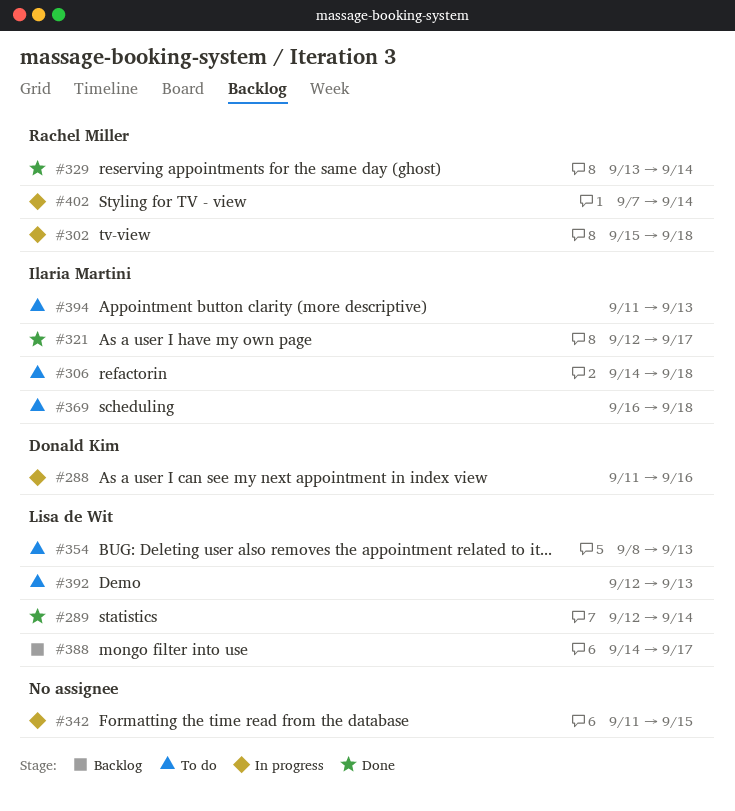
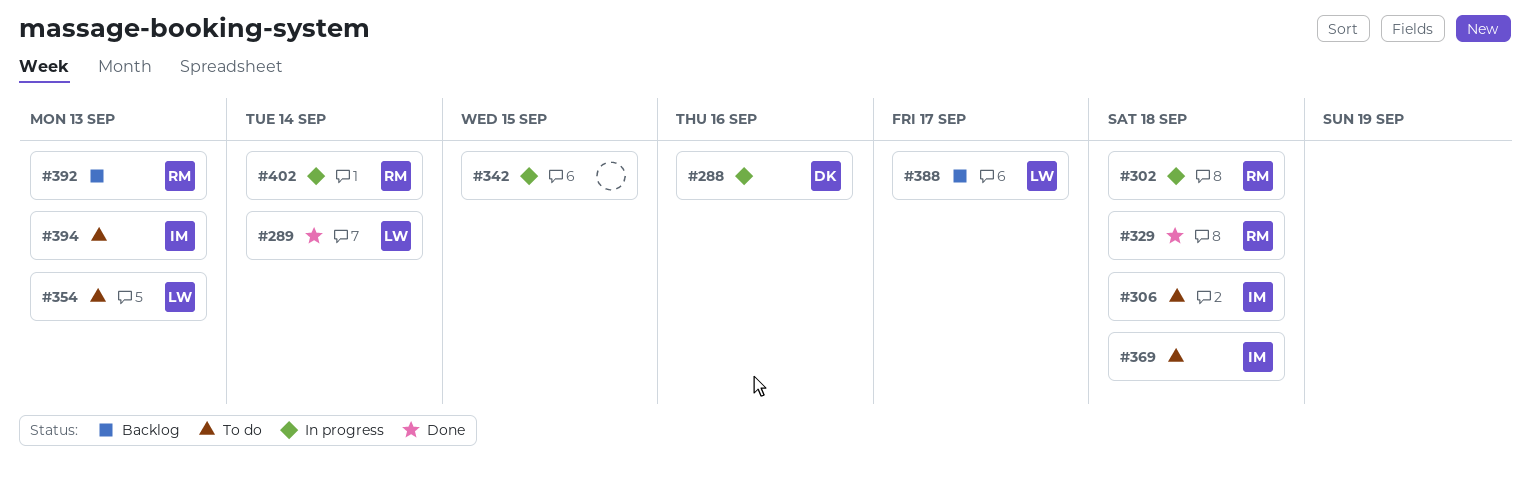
#321: present -> none
#329, due: Sep 14 -> Sep 18
#392, status: To do -> Backlog
#392, owner: Lisa de Wit -> Rachel Miller

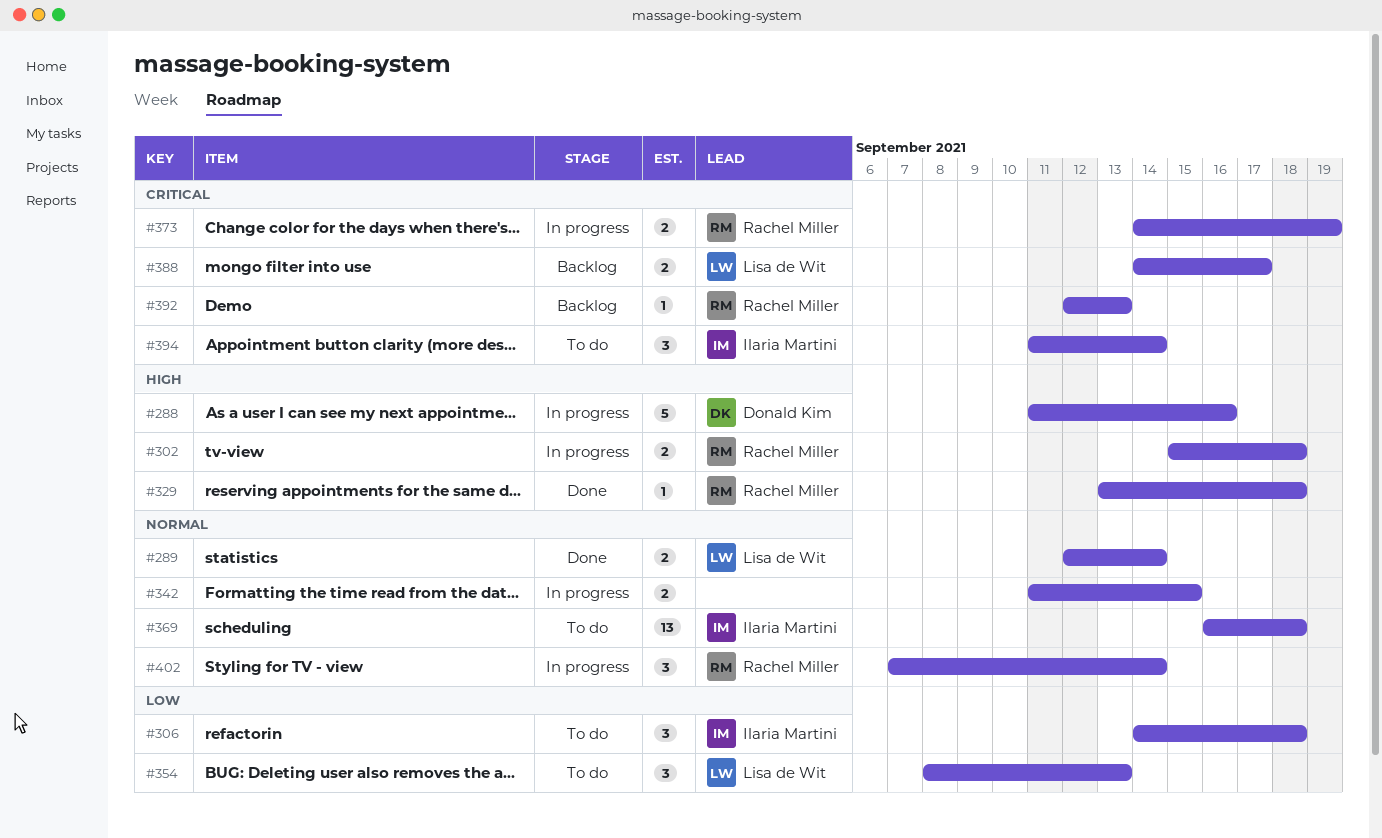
#373: none -> present
#394, due: Sep 13 -> Sep 14

